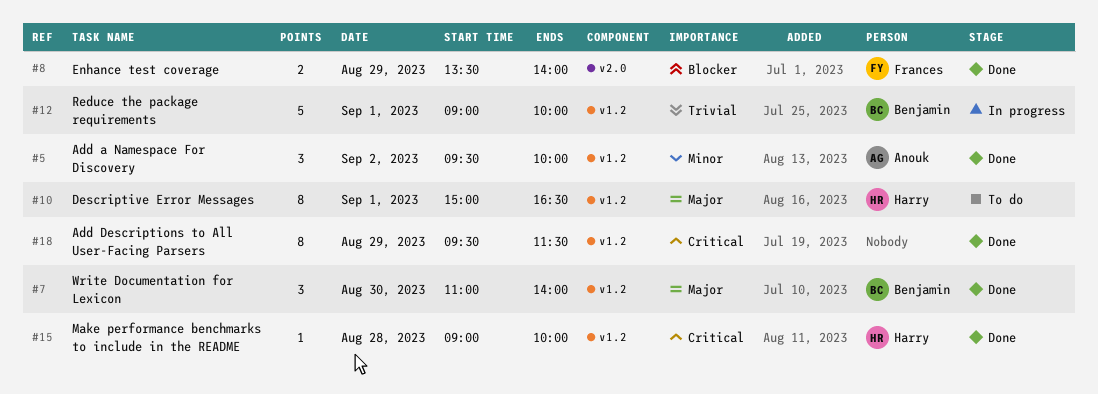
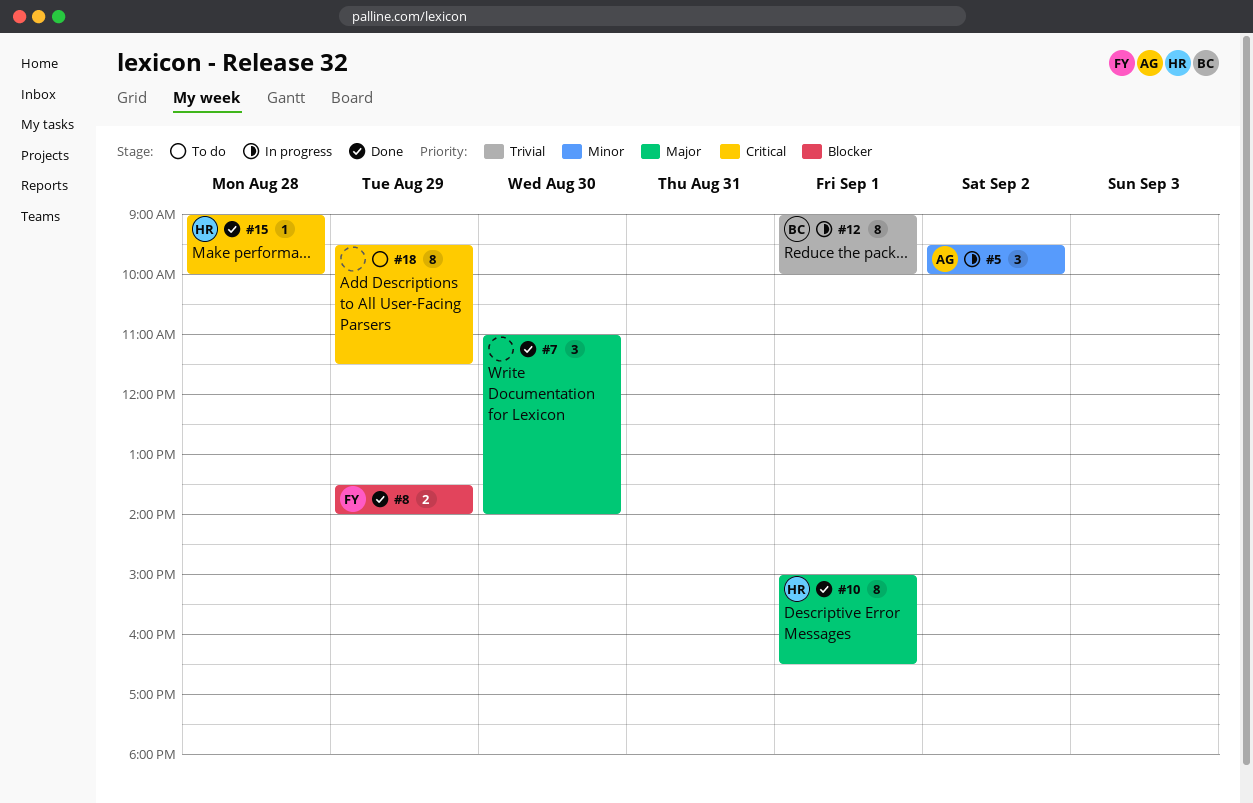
#5, status: Done -> In progress
#7, owner: Benjamin -> none
#10, status: To do -> Done
#12, estimate: 5 -> 8
#18, status: Done -> To do

